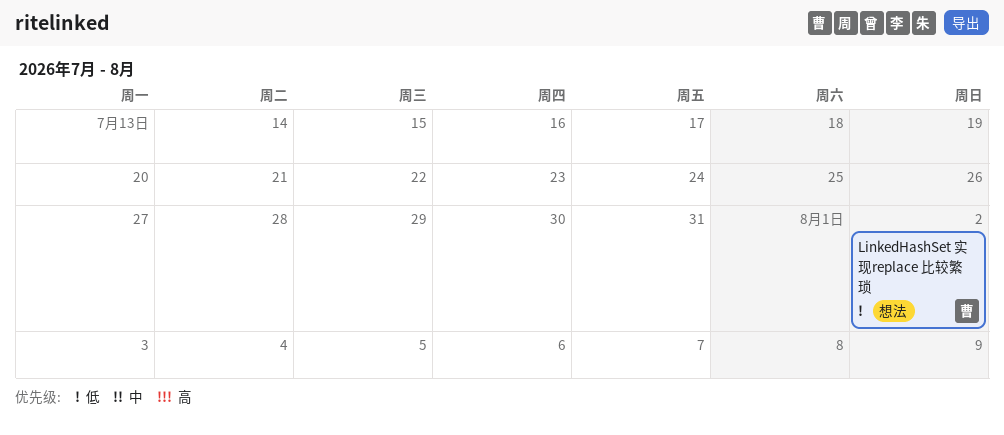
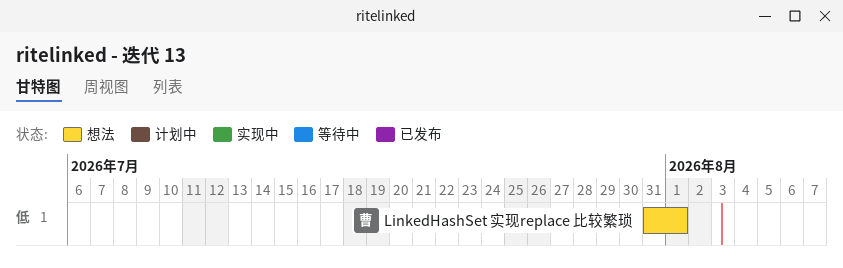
LinkedHashSet 实现replace 比较繁琐, due: Aug 2 -> Aug 1

